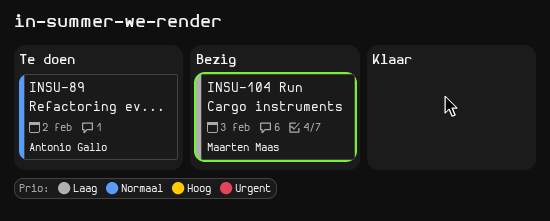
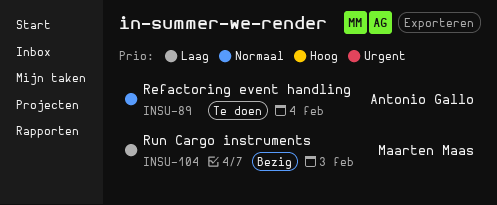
INSU-89, due: Feb 2 -> Feb 4

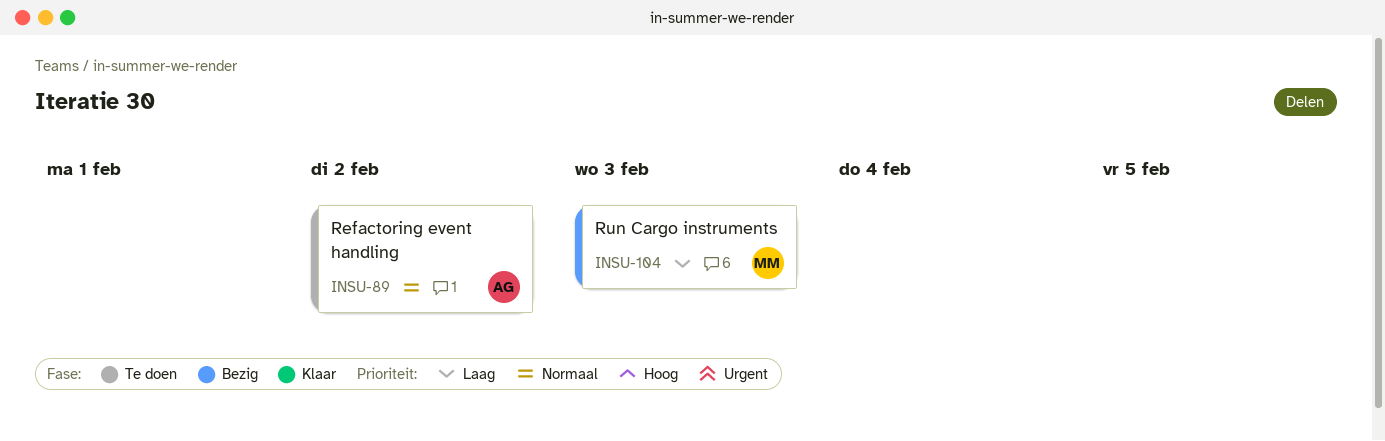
INSU-89, due: Feb 4 -> Feb 2

